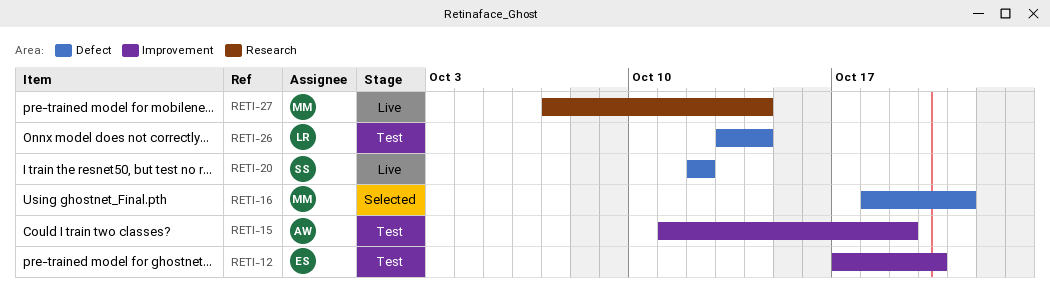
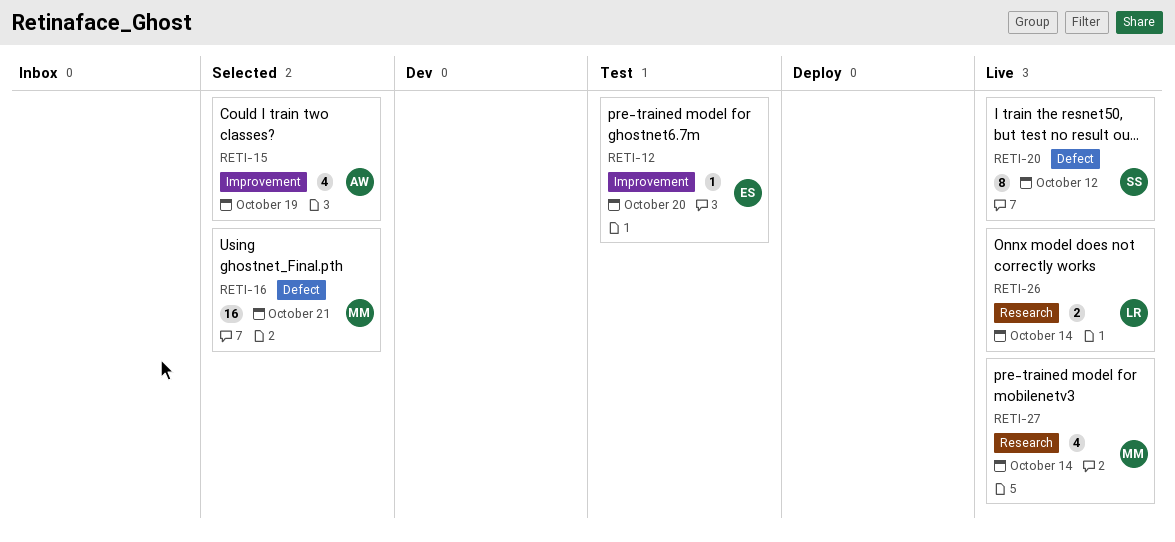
RETI-15, status: Test -> Selected
RETI-26, status: Test -> Live
RETI-26, label: Defect -> Research

